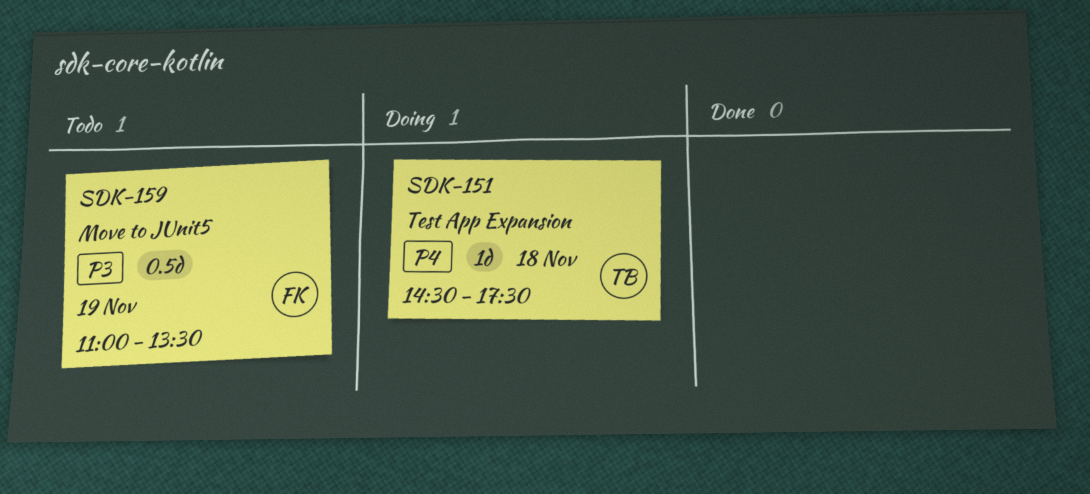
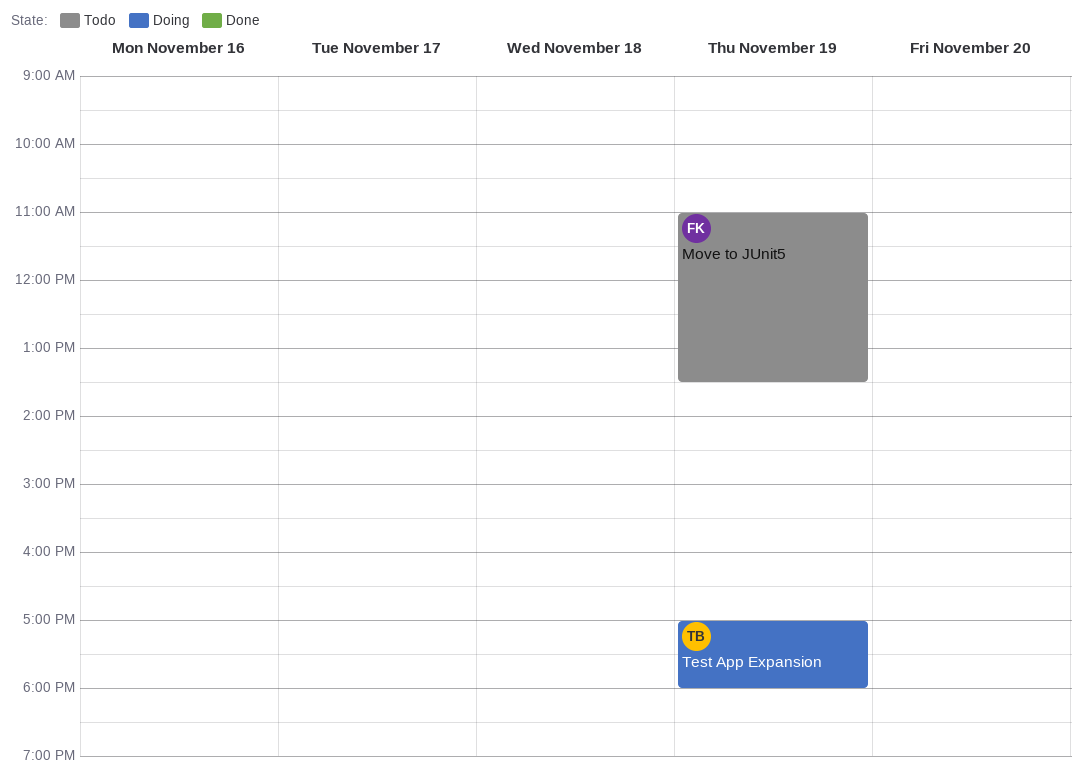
Test App Expansion, day: Nov 18 -> Nov 19
Test App Expansion, begins: 14:30 -> 17:00
Test App Expansion, ends: 17:30 -> 18:00

